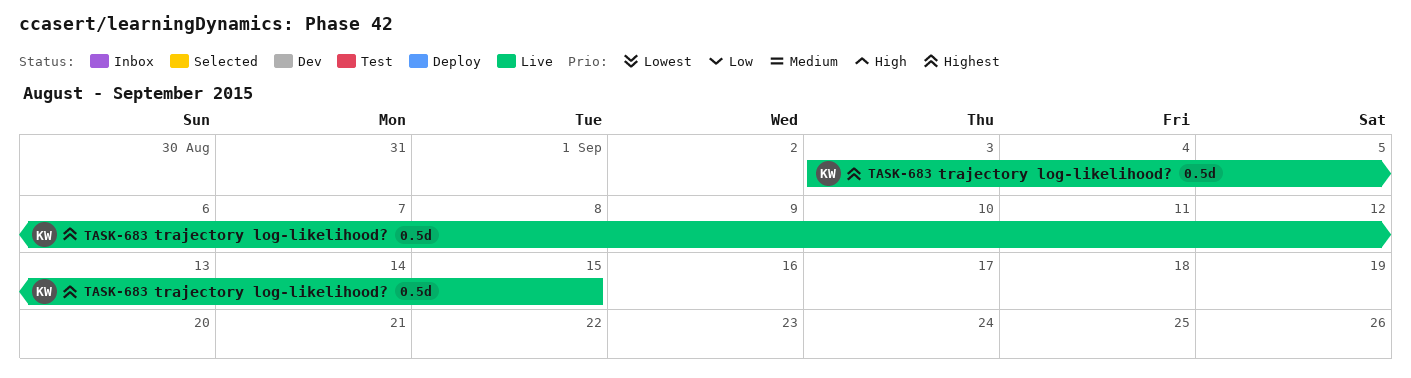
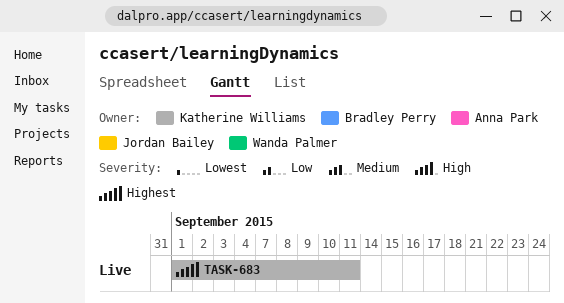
TASK-683, start: Sep 3 -> Sep 1
TASK-683, due: Sep 15 -> Sep 11

